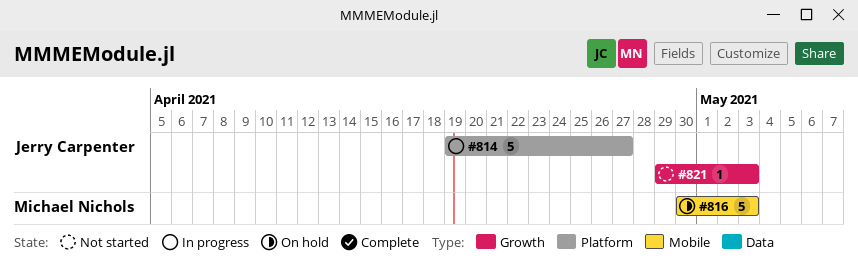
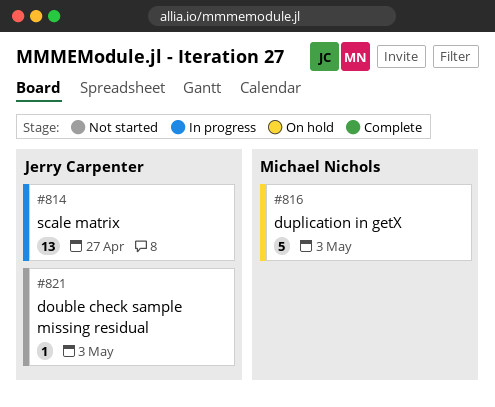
#814, estimate: 5 -> 13

